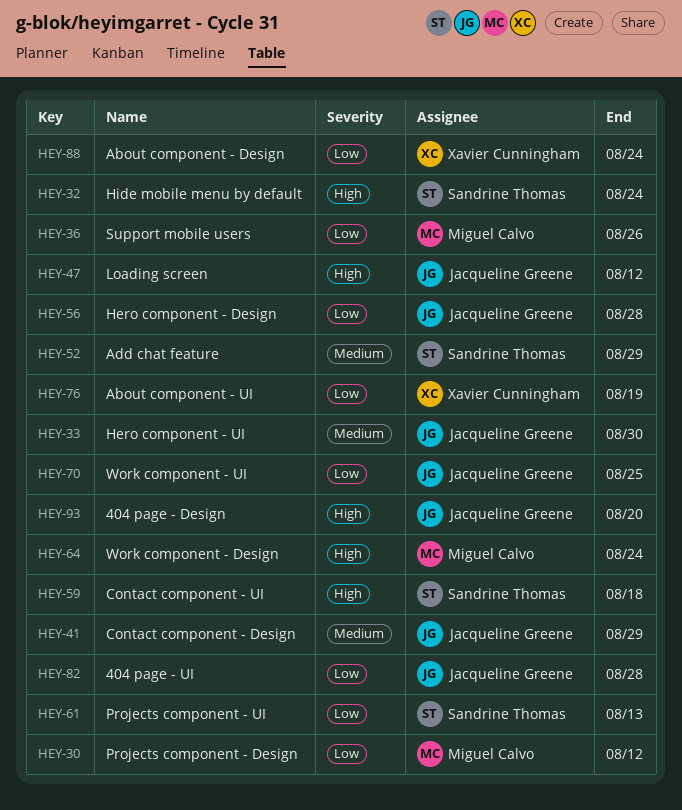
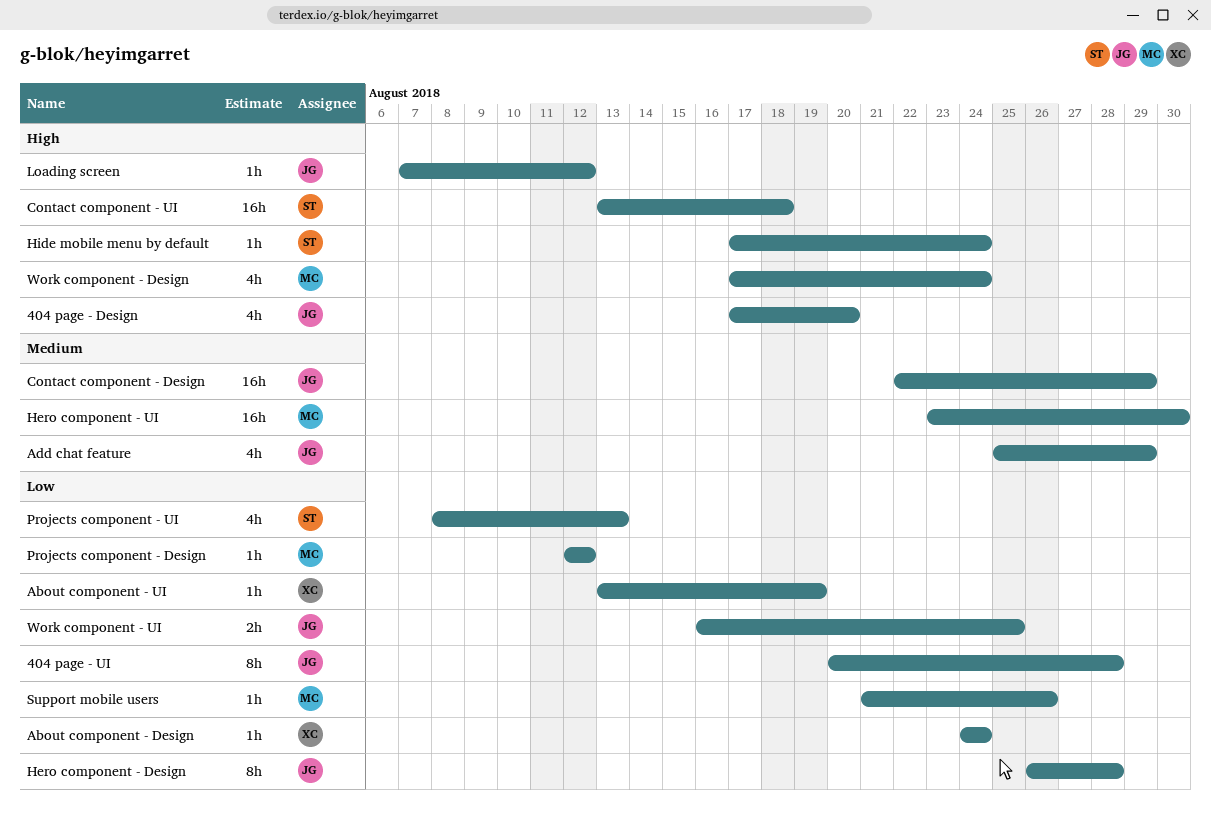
Add chat feature, owner: Sandrine Thomas -> Jacqueline Greene
Hero component - UI, owner: Jacqueline Greene -> Miguel Calvo

